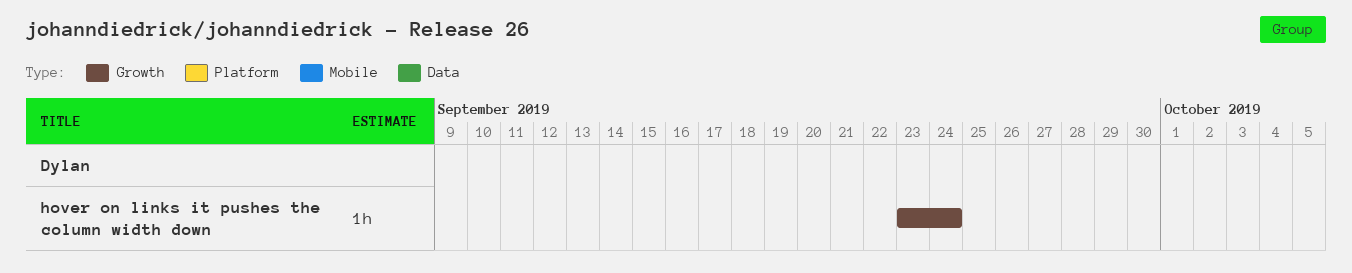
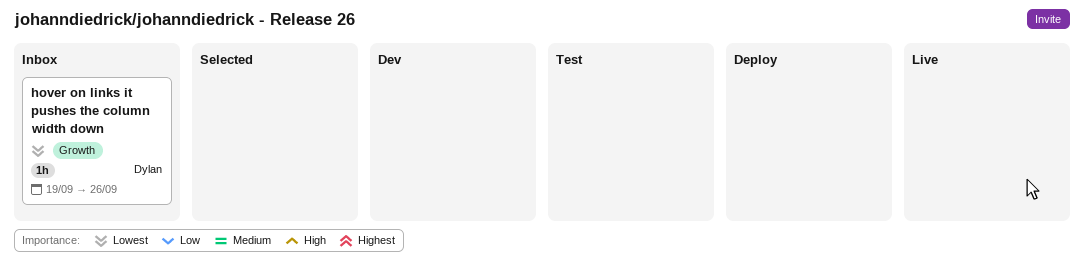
hover on links it pushes the column width down, start: Sep 23 -> Sep 19
hover on links it pushes the column width down, due: Sep 24 -> Sep 26

